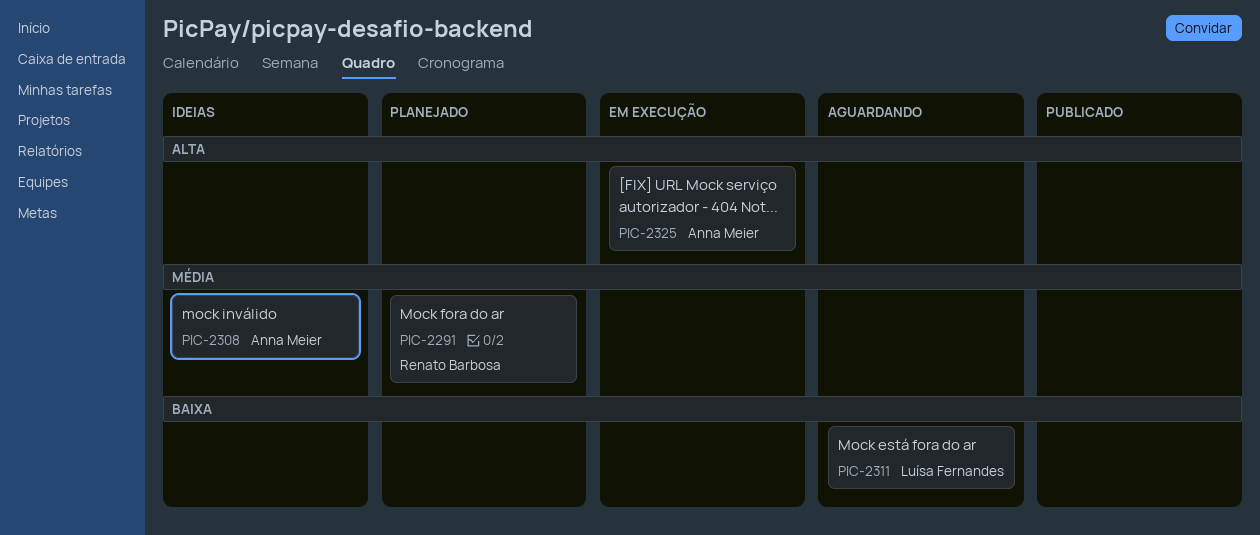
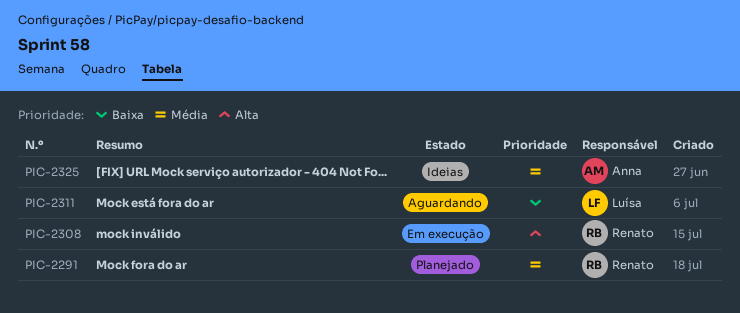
PIC-2308, status: Ideias -> Em execução
PIC-2308, owner: Anna Meier -> Renato Barbosa
PIC-2308, priority: Média -> Alta
PIC-2325, status: Em execução -> Ideias
PIC-2325, priority: Alta -> Média

